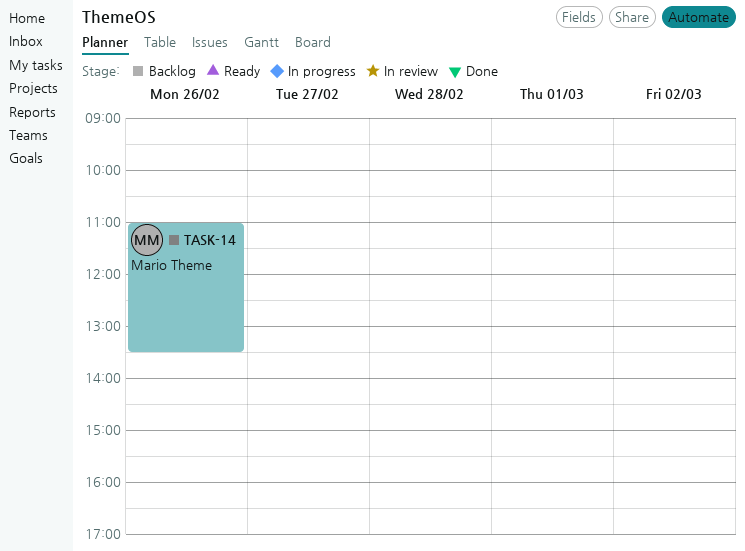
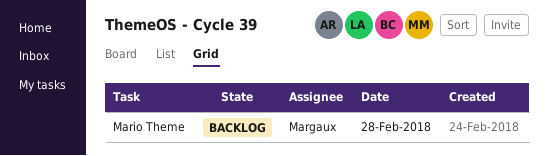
Mario Theme, day: Feb 26 -> Feb 28

